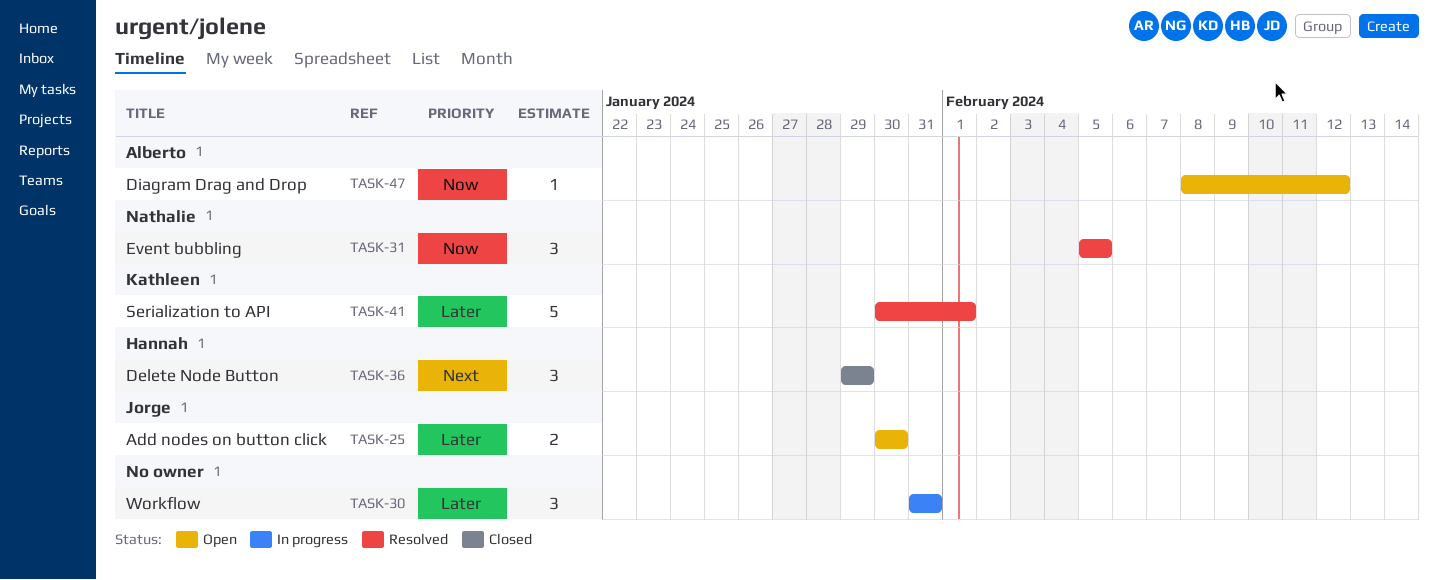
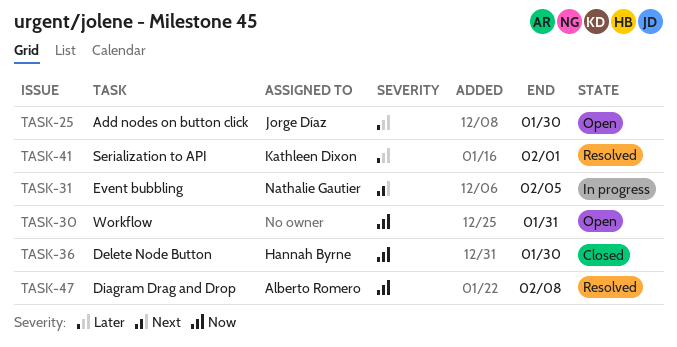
TASK-30, status: In progress -> Open
TASK-30, priority: Later -> Now
TASK-31, status: Resolved -> In progress
TASK-31, priority: Now -> Next
TASK-36, priority: Next -> Now
TASK-36, due: Jan 29 -> Jan 30
TASK-47, status: Open -> Resolved
TASK-47, due: Feb 12 -> Feb 8

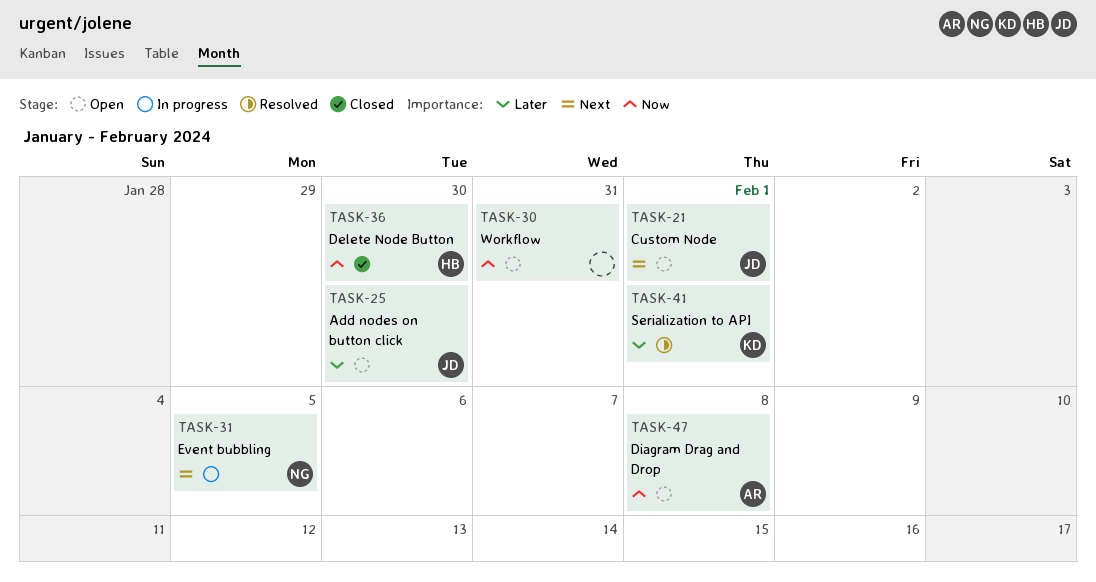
TASK-21: none -> present
TASK-47, status: Resolved -> Open

